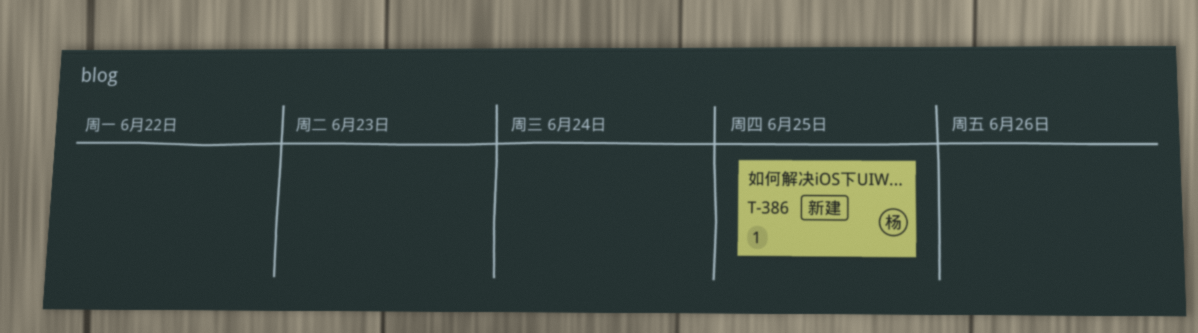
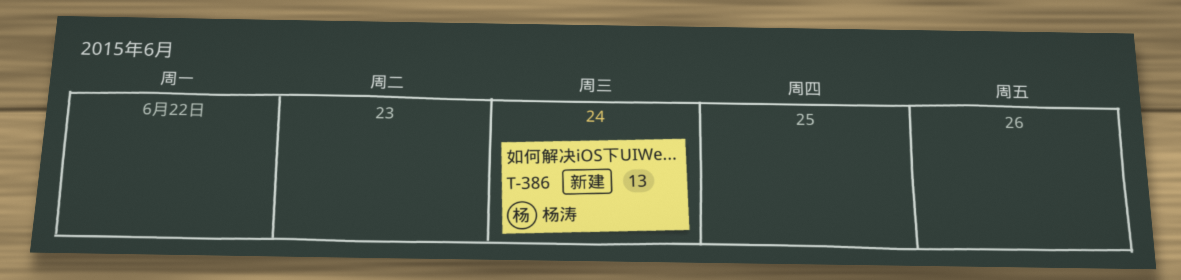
T-386, estimate: 1 -> 13
T-386, due: Jun 25 -> Jun 24

